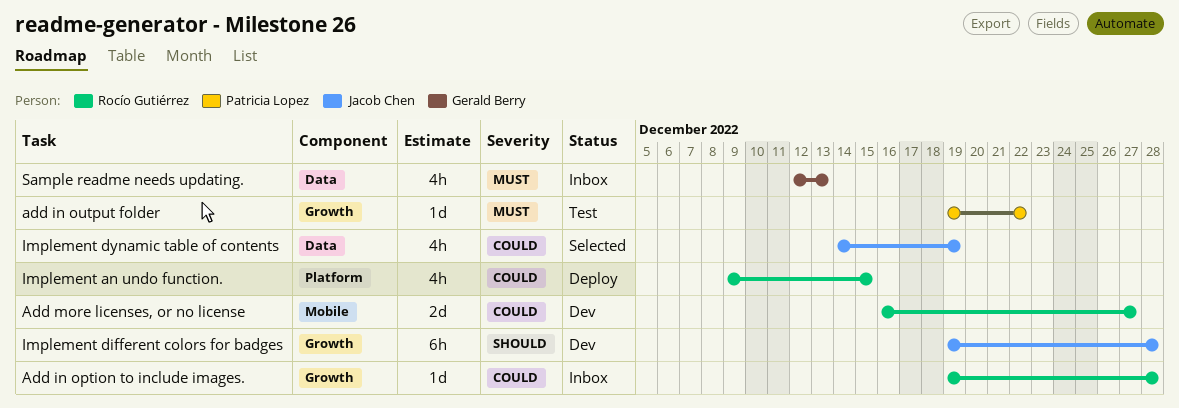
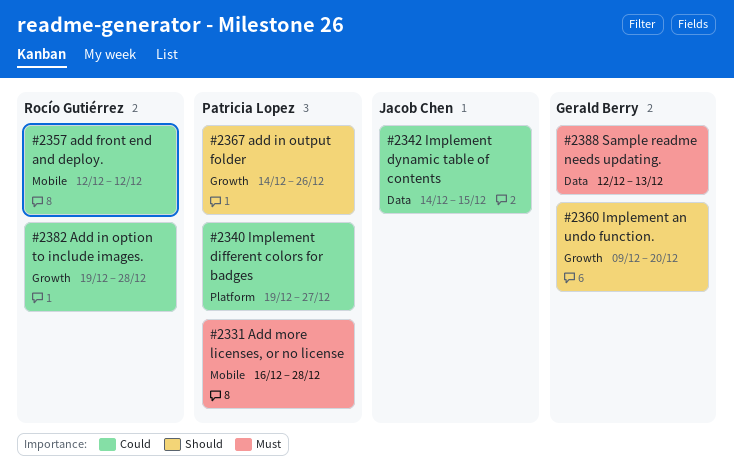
add front end and deploy.: none -> present
add in output folder, priority: Must -> Should
add in output folder, start: Dec 19 -> Dec 14
add in output folder, due: Dec 22 -> Dec 26
Add more licenses, or no license, owner: Rocío Gutiérrez -> Patricia Lopez
Add more licenses, or no license, priority: Could -> Must
Add more licenses, or no license, due: Dec 27 -> Dec 28
Implement an undo function., owner: Rocío Gutiérrez -> Gerald Berry
Implement an undo function., priority: Could -> Should
Implement an undo function., label: Platform -> Growth
Implement an undo function., due: Dec 15 -> Dec 20
Implement different colors for badges, owner: Jacob Chen -> Patricia Lopez
Implement different colors for badges, priority: Should -> Could
Implement different colors for badges, label: Growth -> Platform
Implement different colors for badges, due: Dec 28 -> Dec 27
Implement dynamic table of contents, due: Dec 19 -> Dec 15

